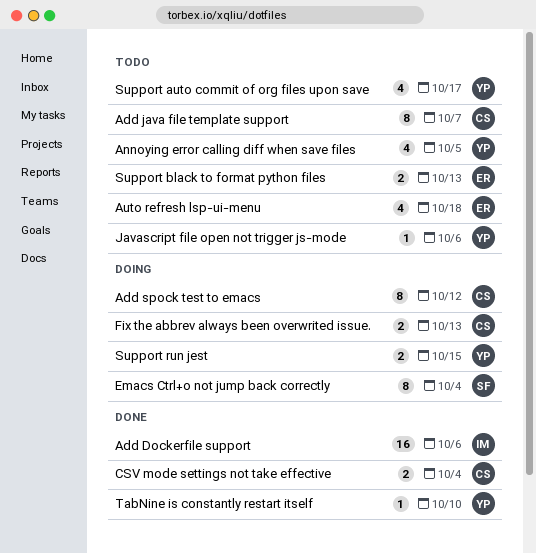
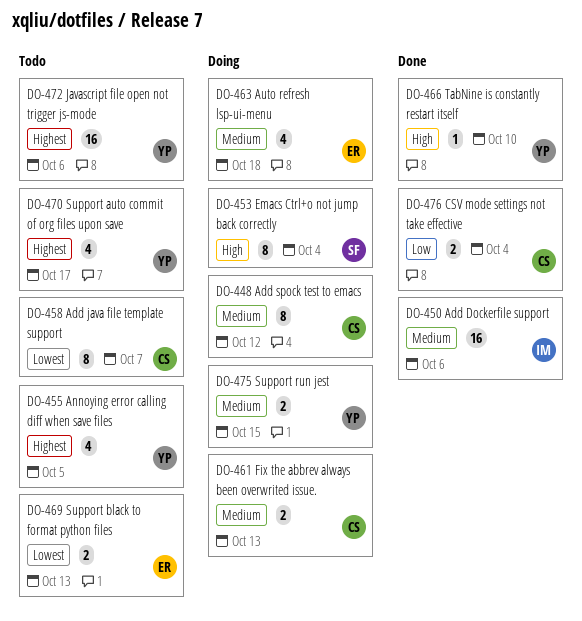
Auto refresh lsp-ui-menu, status: Todo -> Doing
Javascript file open not trigger js-mode, estimate: 1 -> 16

